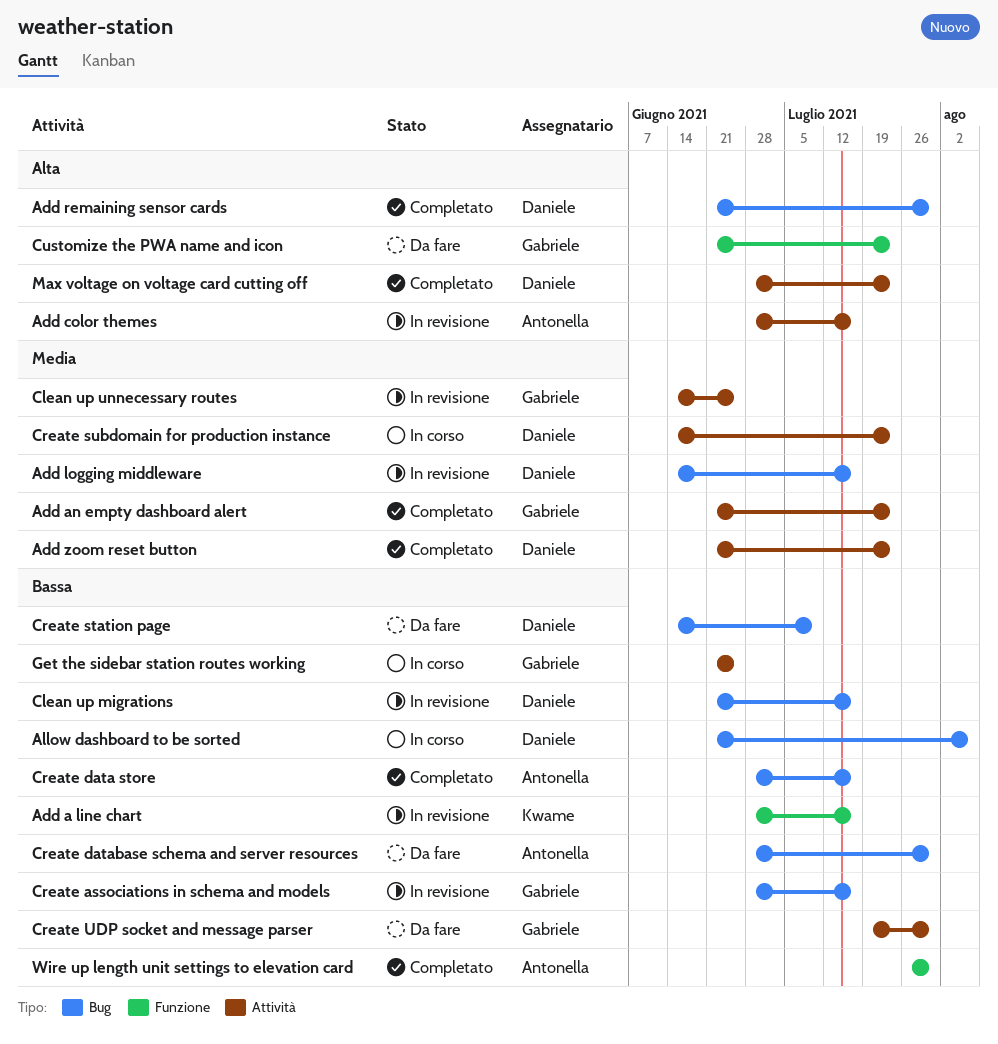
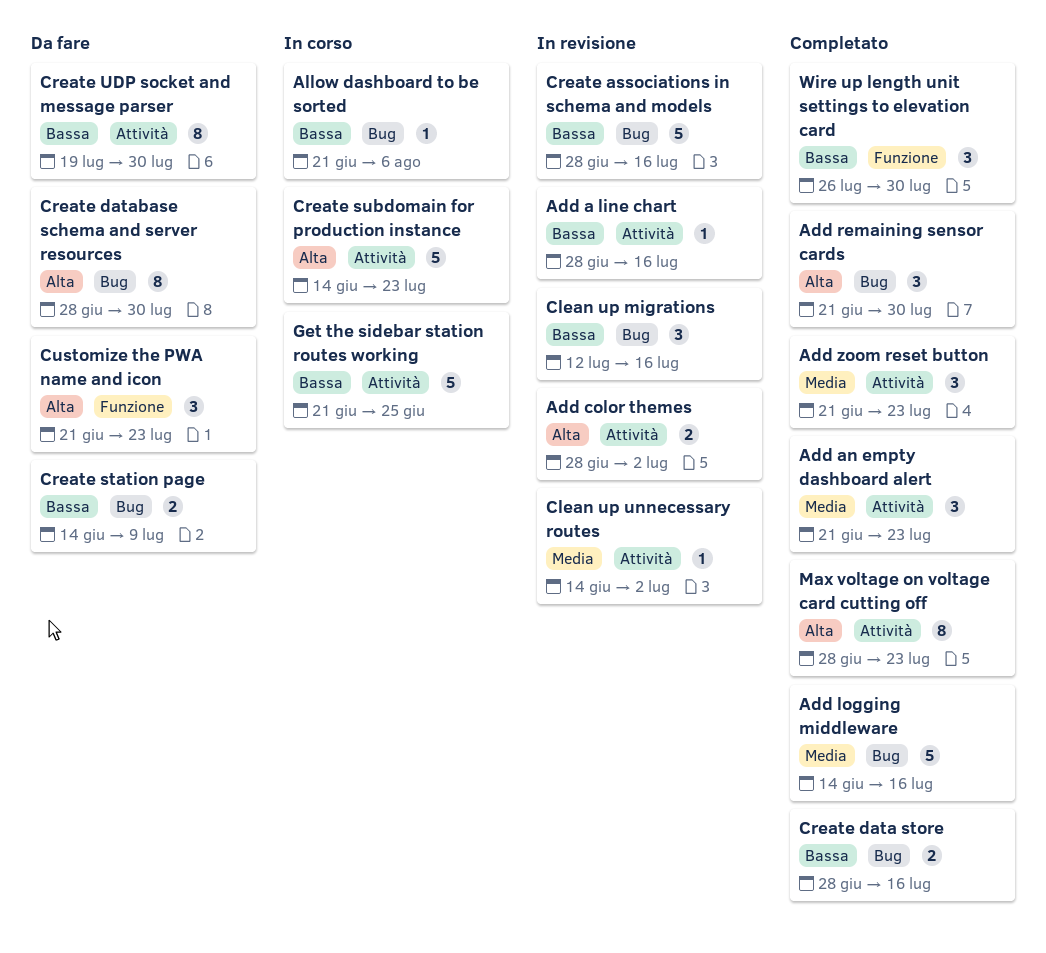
Add a line chart, label: Funzione -> Attività
Add color themes, due: Jul 16 -> Jul 2
Add logging middleware, status: In revisione -> Completato
Clean up migrations, start: Jun 21 -> Jul 12
Clean up unnecessary routes, due: Jun 25 -> Jul 2
Create database schema and server resources, priority: Bassa -> Alta
Create subdomain for production instance, priority: Media -> Alta

